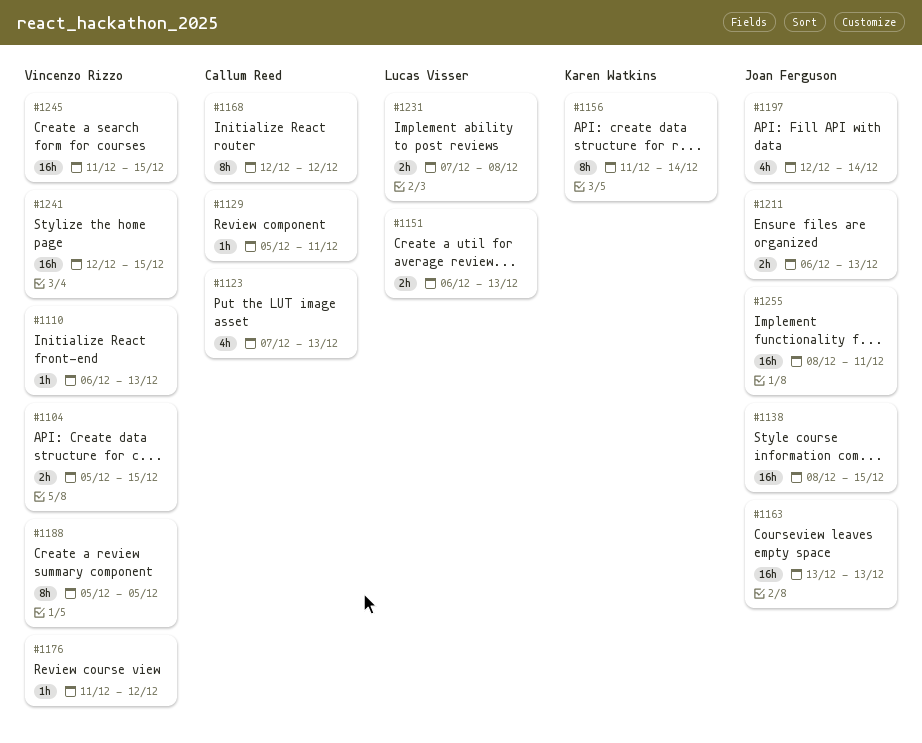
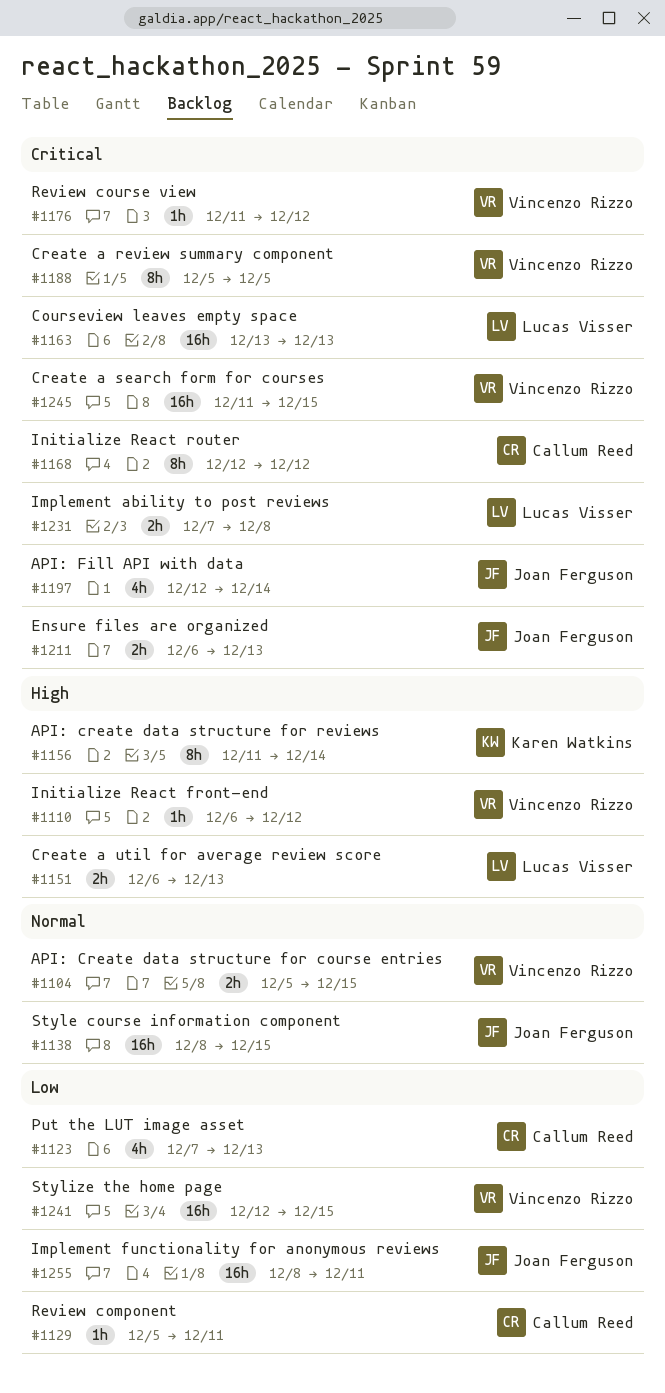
#1110, due: Dec 13 -> Dec 12
#1163, owner: Joan Ferguson -> Lucas Visser

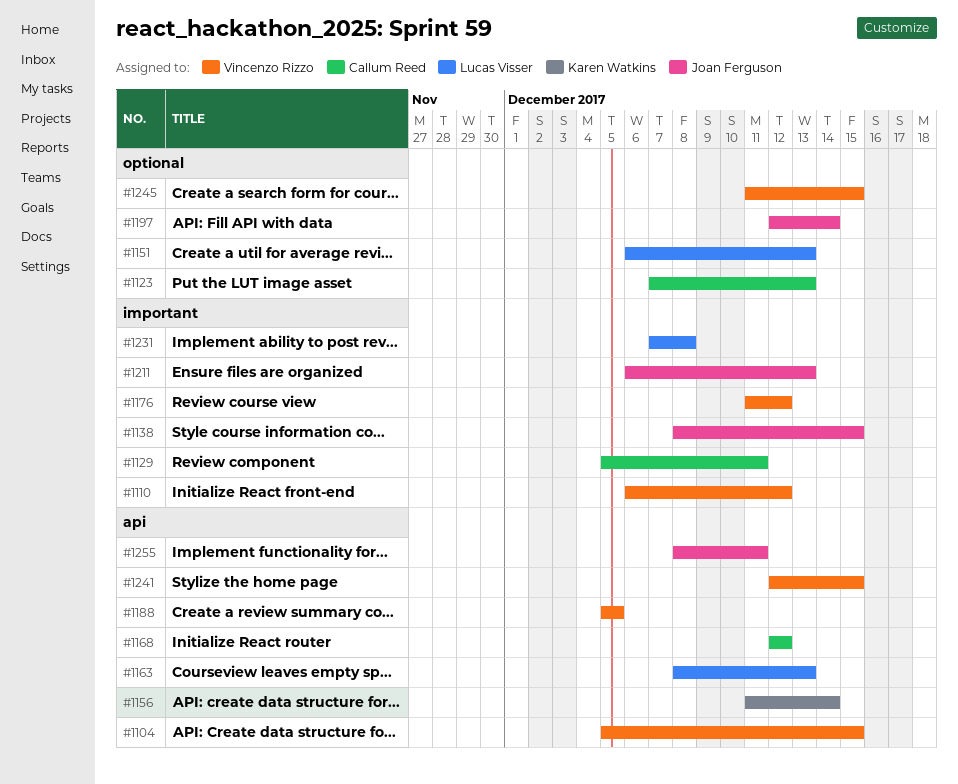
#1163, start: Dec 13 -> Dec 8

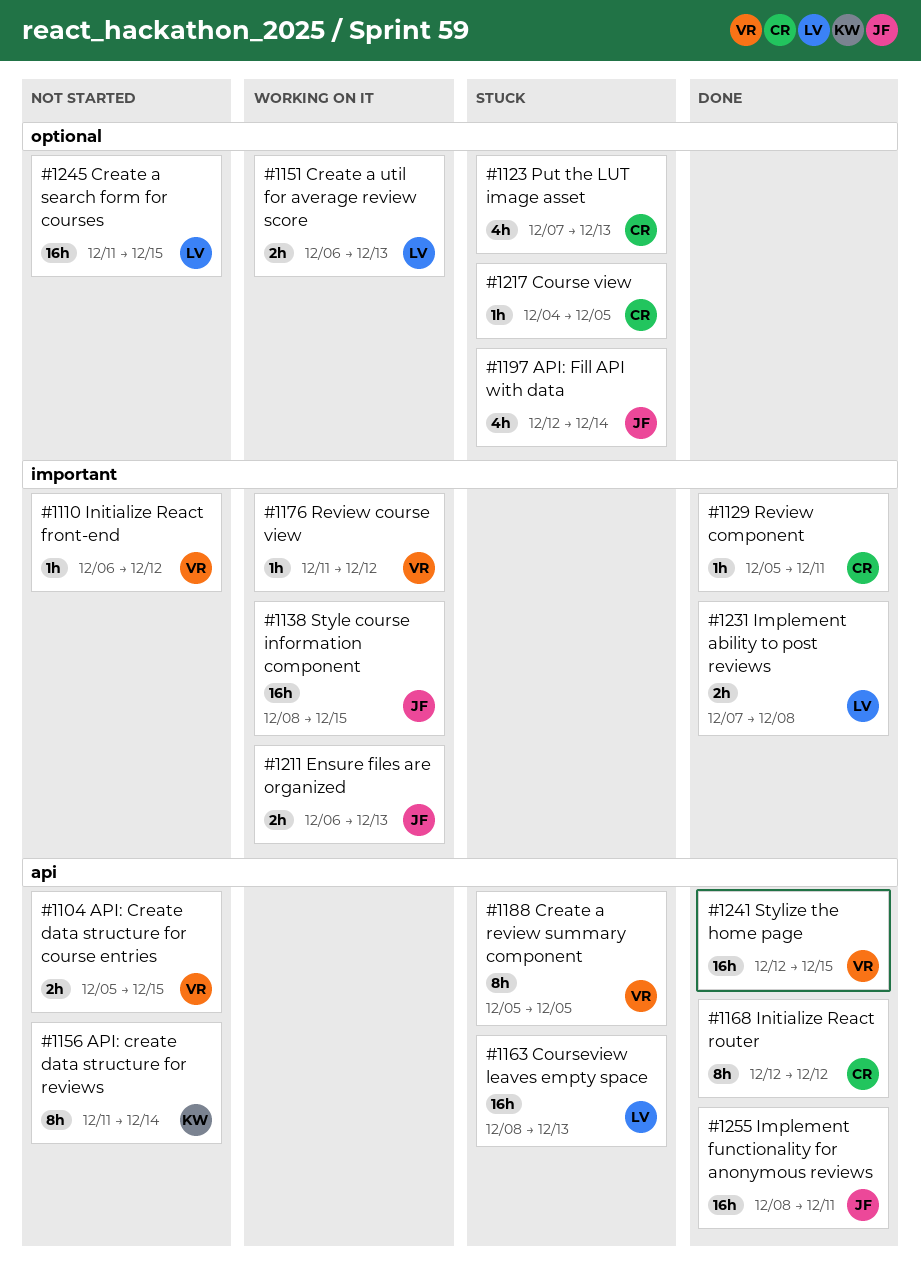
#1217: none -> present
#1245, owner: Vincenzo Rizzo -> Lucas Visser

